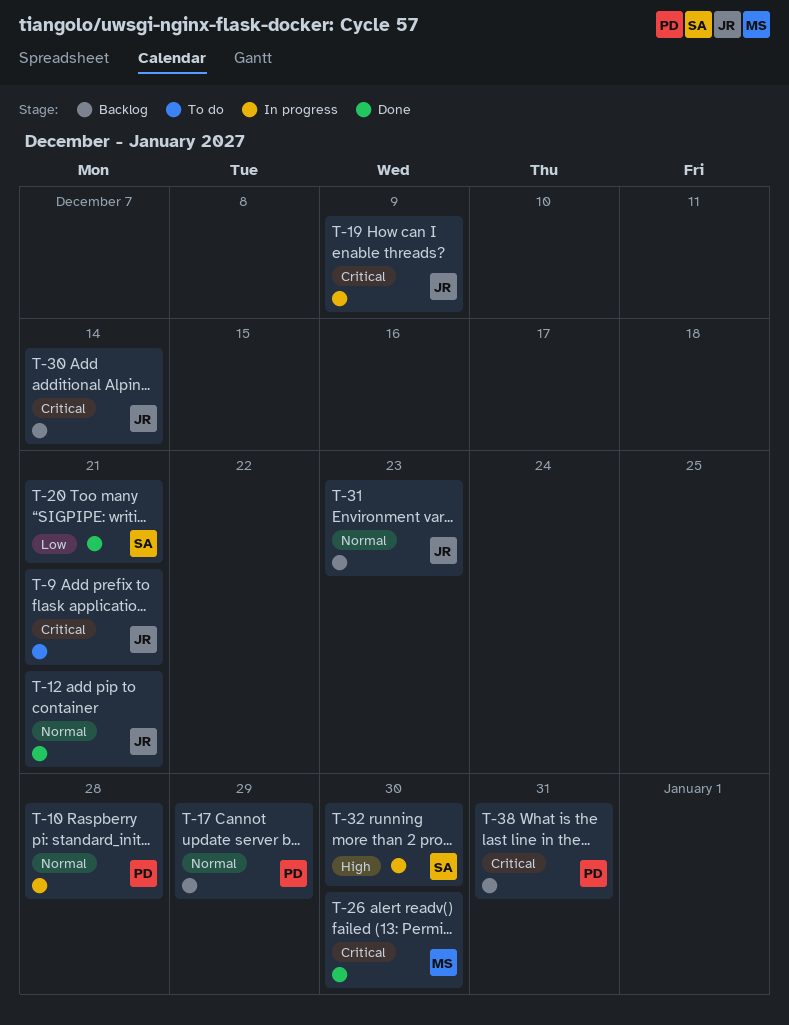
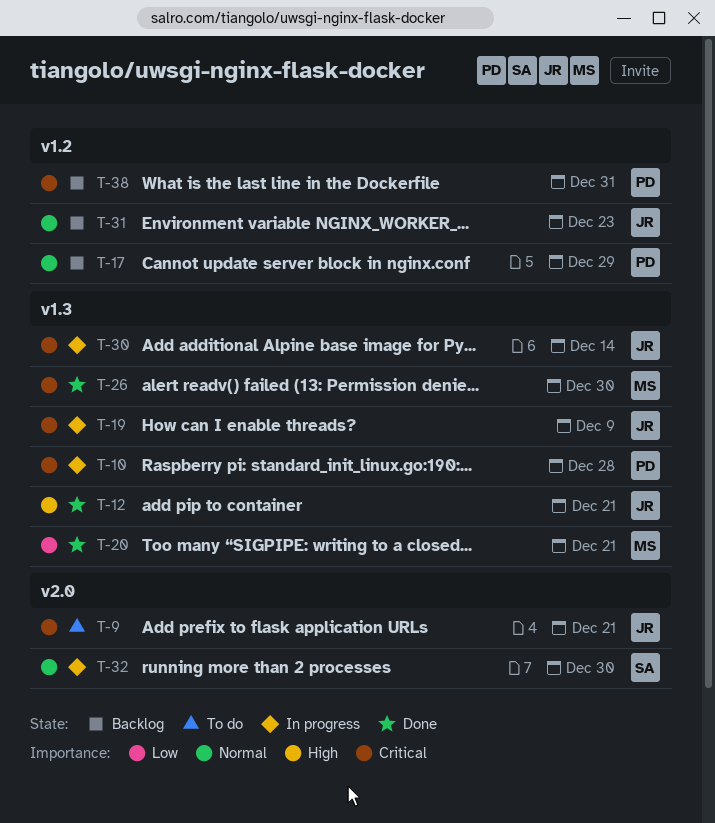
T-10, priority: Normal -> Critical
T-12, priority: Normal -> High
T-20, owner: SA -> MS
T-30, status: Backlog -> In progress
T-32, priority: High -> Normal

